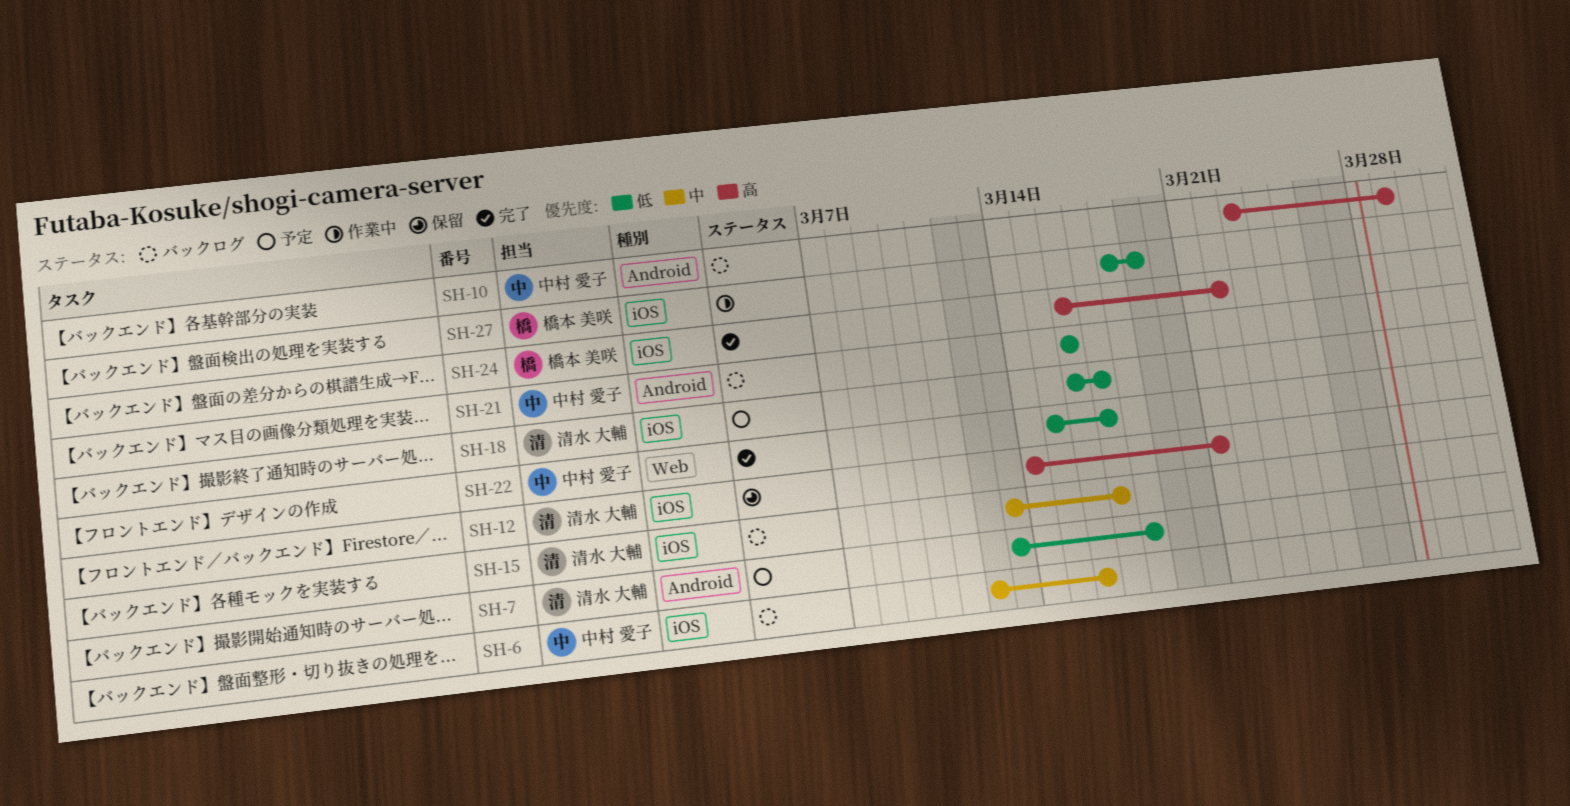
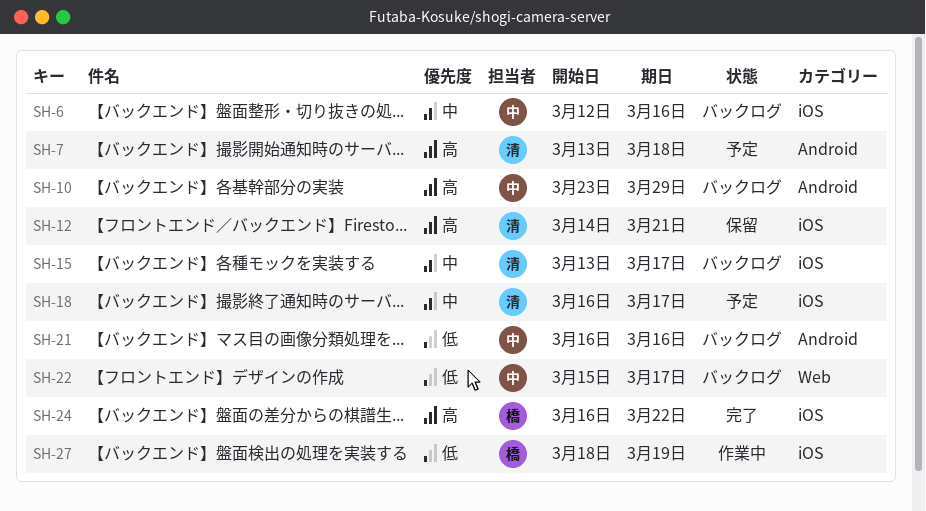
SH-7, priority: 低 -> 高
SH-18, priority: 低 -> 中
SH-22, status: 完了 -> バックログ

